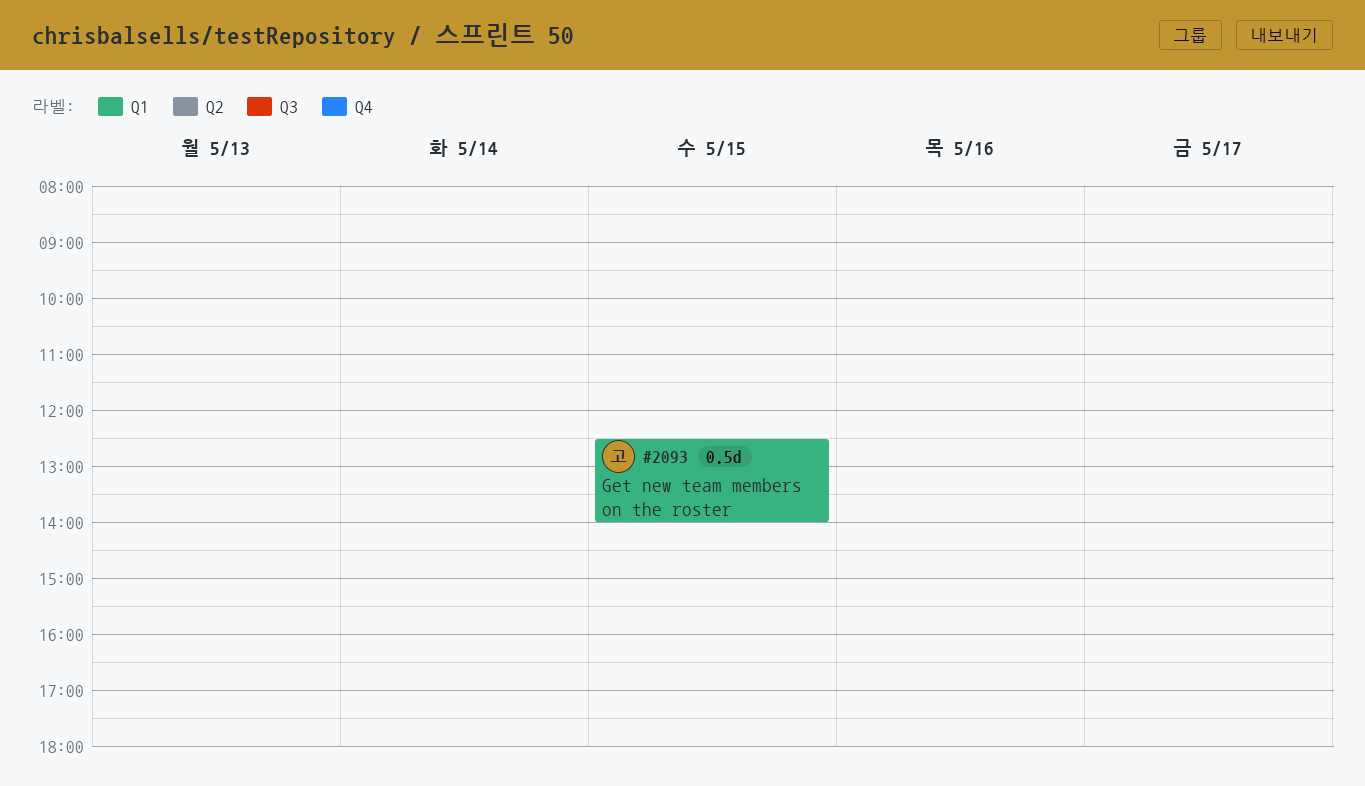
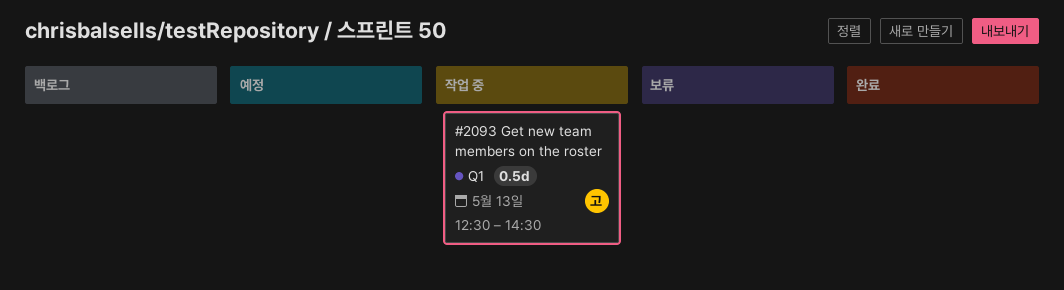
#2093, day: May 15 -> May 13
#2093, ends: 14:00 -> 14:30

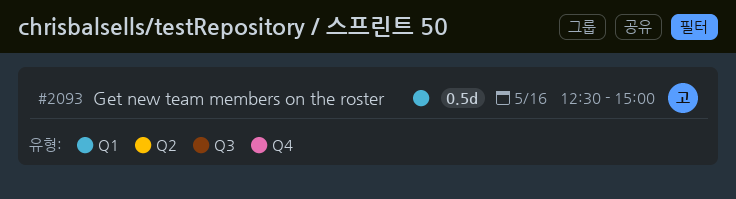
#2093, day: May 13 -> May 16
#2093, ends: 14:30 -> 15:00

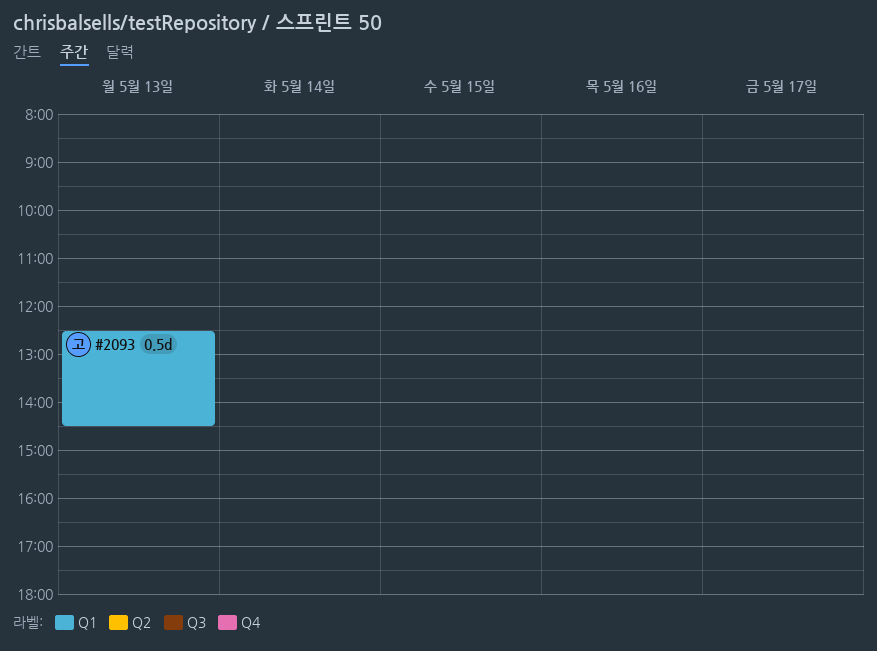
#2093, day: May 16 -> May 13
#2093, ends: 15:00 -> 14:30

